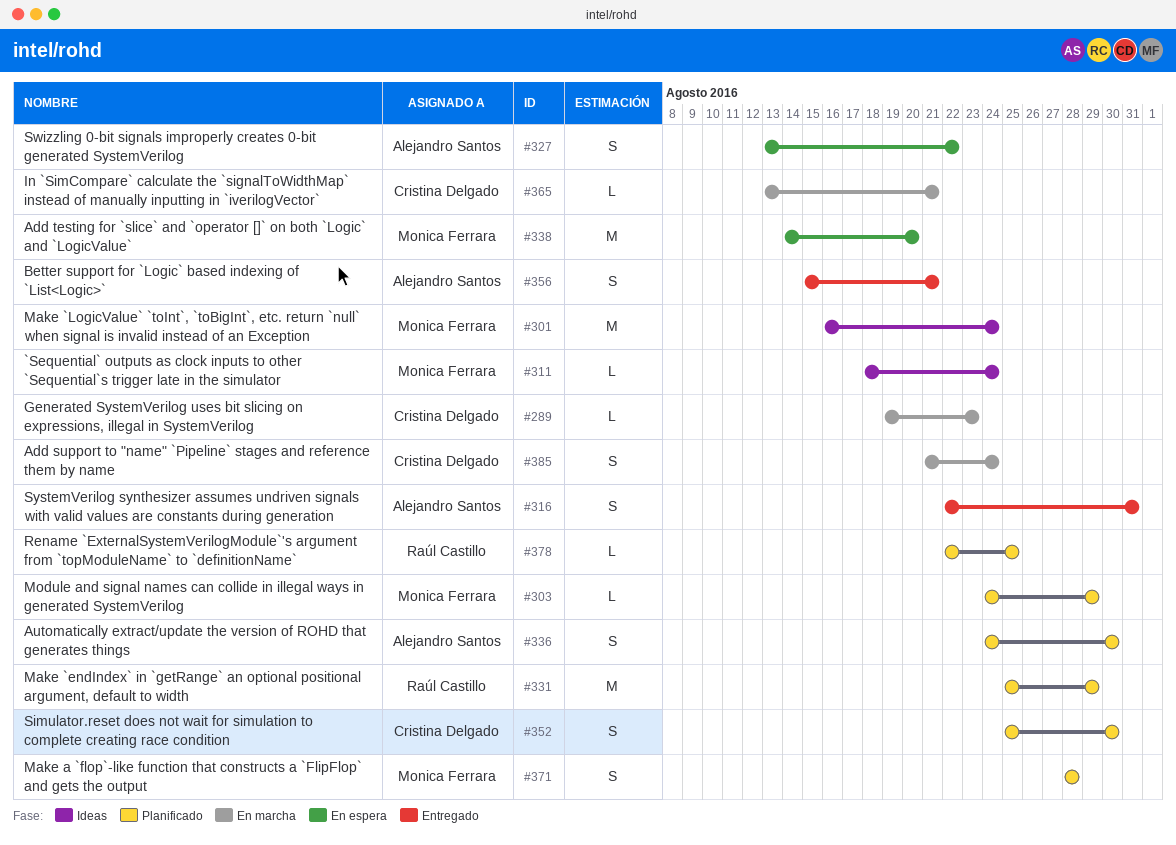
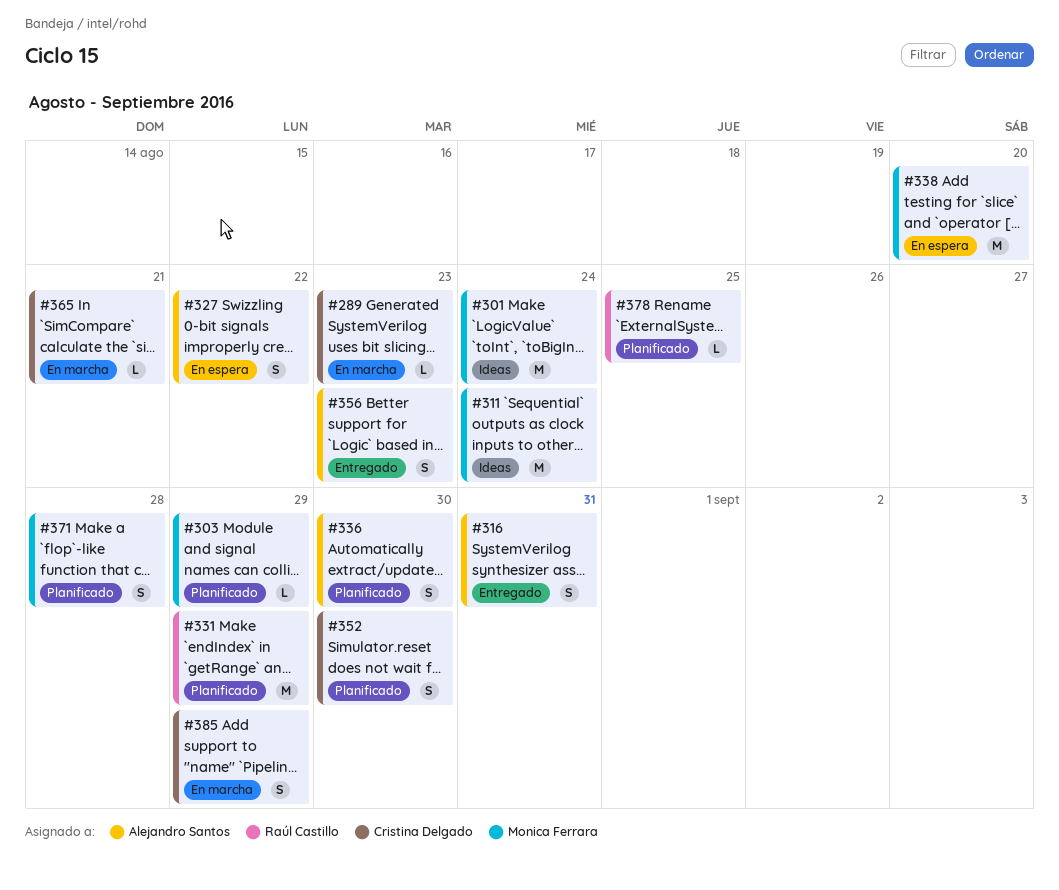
#311, estimate: L -> M
#356, due: Aug 21 -> Aug 23
#385, due: Aug 24 -> Aug 29

